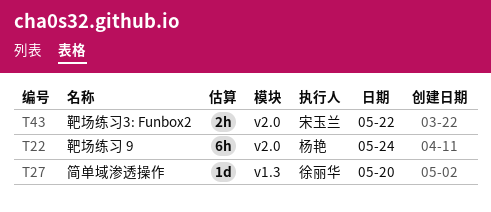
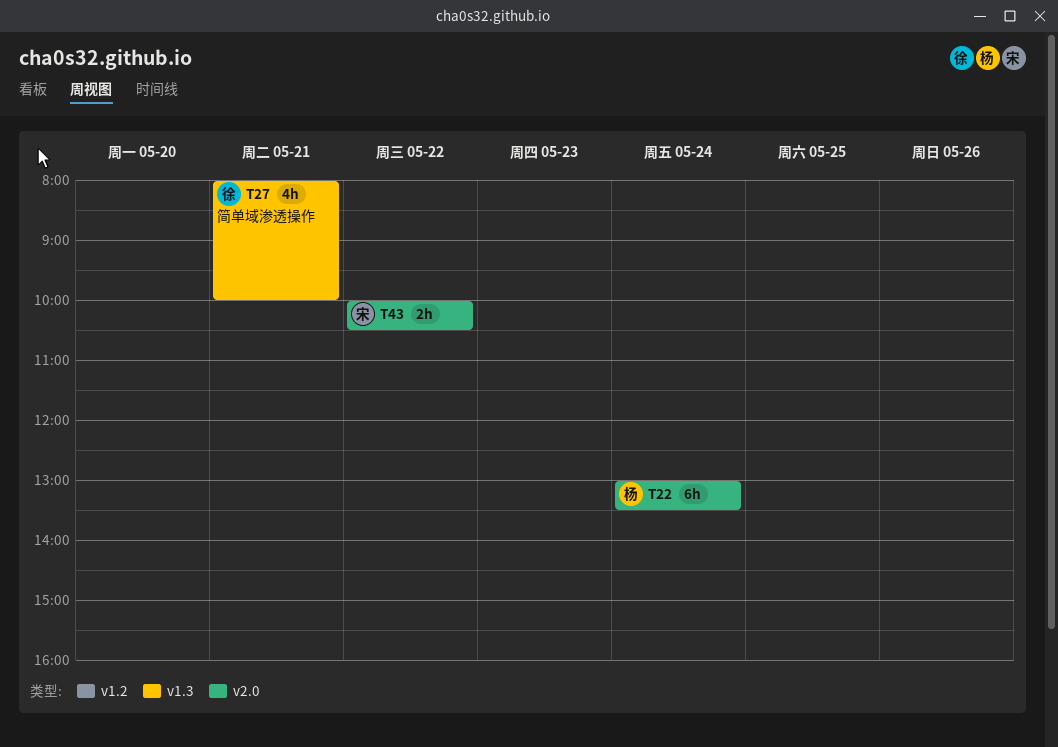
T27, estimate: 1d -> 4h
T27, day: May 20 -> May 21

